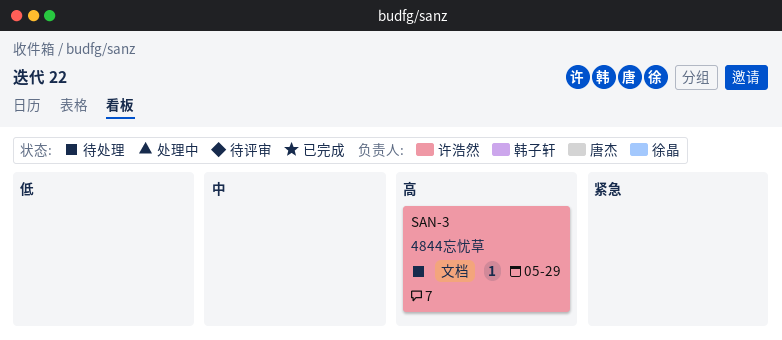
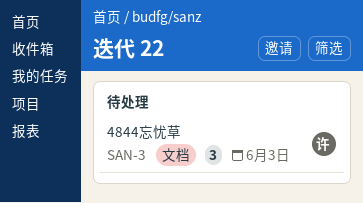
SAN-3, estimate: 1 -> 3
SAN-3, due: May 29 -> Jun 3

